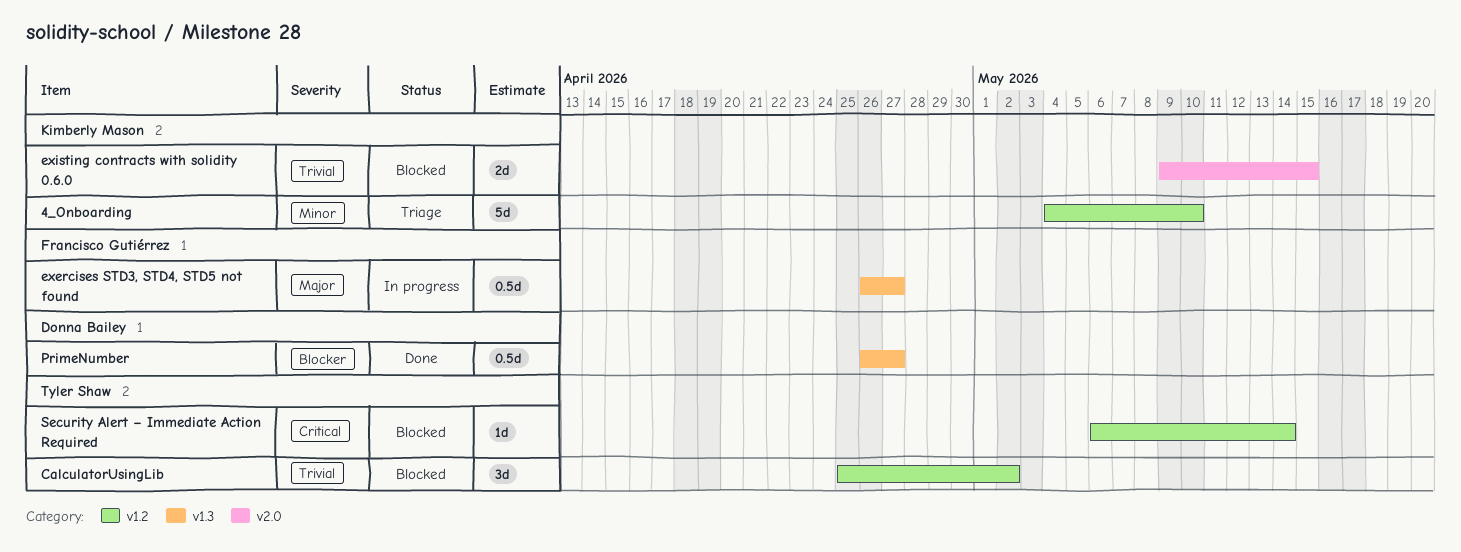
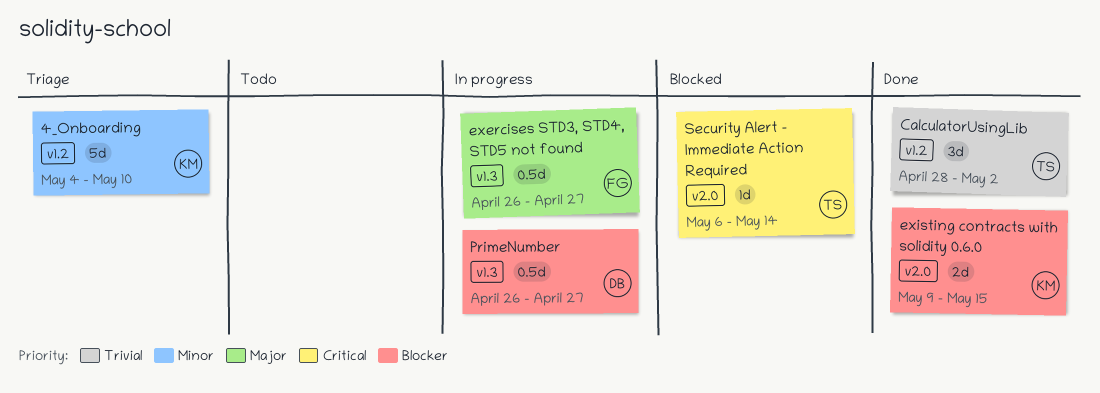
CalculatorUsingLib, status: Blocked -> Done
CalculatorUsingLib, start: Apr 25 -> Apr 28
existing contracts with solidity 0.6.0, status: Blocked -> Done
existing contracts with solidity 0.6.0, priority: Trivial -> Blocker
PrimeNumber, status: Done -> In progress
Security Alert – Immediate Action Required, label: v1.2 -> v2.0

